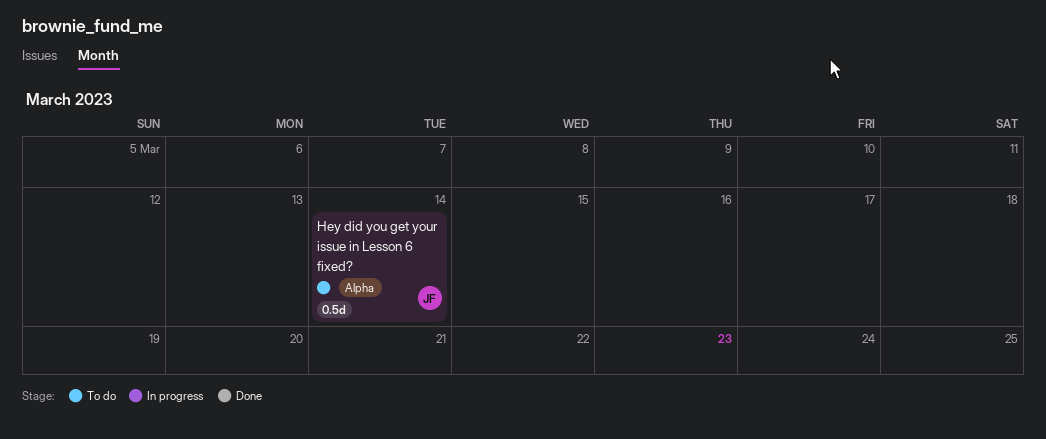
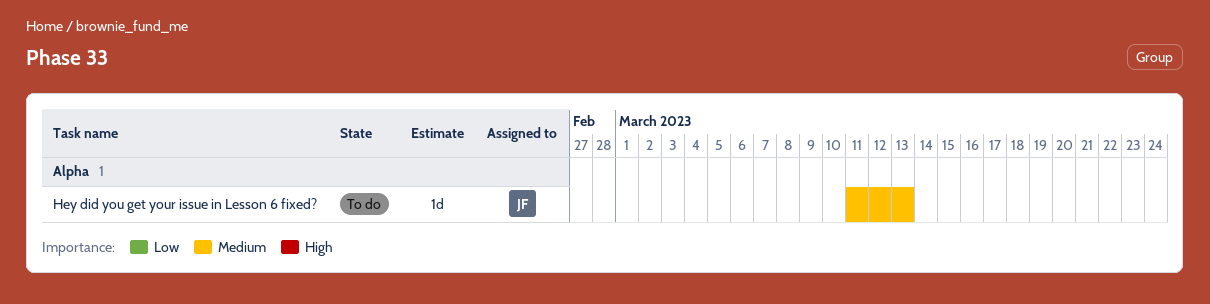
Hey did you get your issue in Lesson 6 fixed?, estimate: 0.5d -> 1d
Hey did you get your issue in Lesson 6 fixed?, due: Mar 14 -> Mar 13

